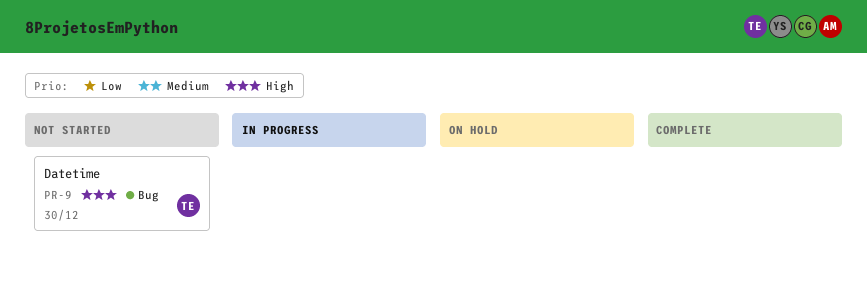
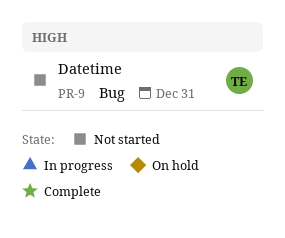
PR-9, due: Dec 30 -> Dec 31

